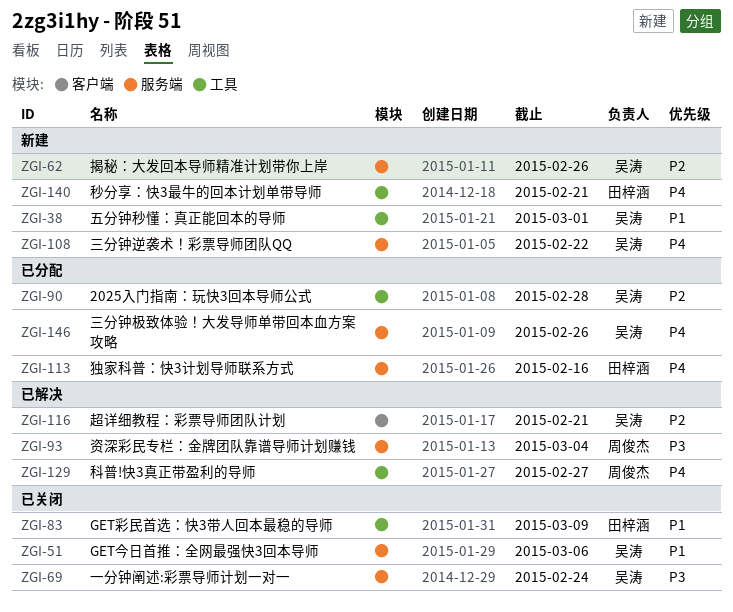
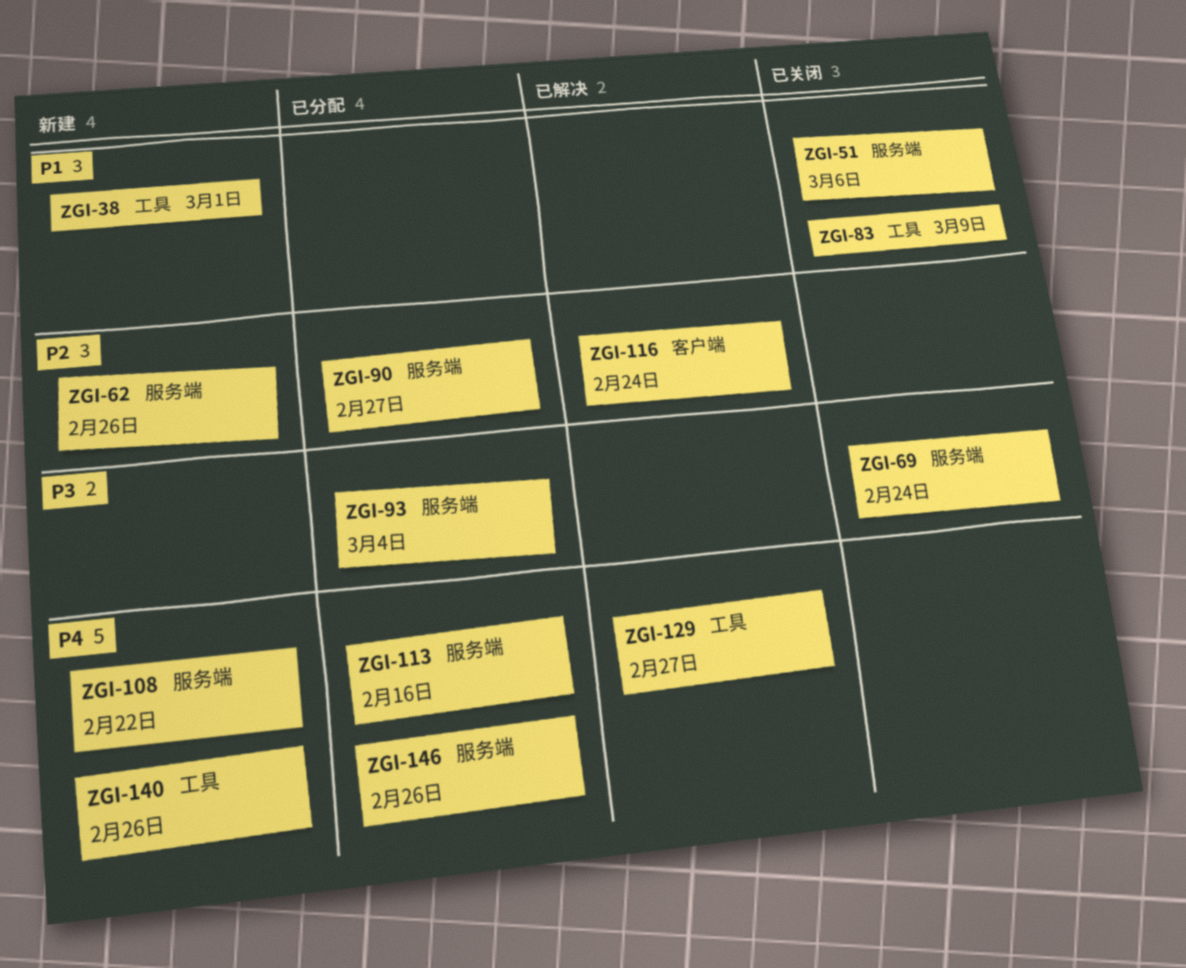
ZGI-90, label: 工具 -> 服务端
ZGI-90, due: Feb 28 -> Feb 27
ZGI-93, status: 已解决 -> 已分配
ZGI-116, due: Feb 21 -> Feb 24
ZGI-140, due: Feb 21 -> Feb 26

